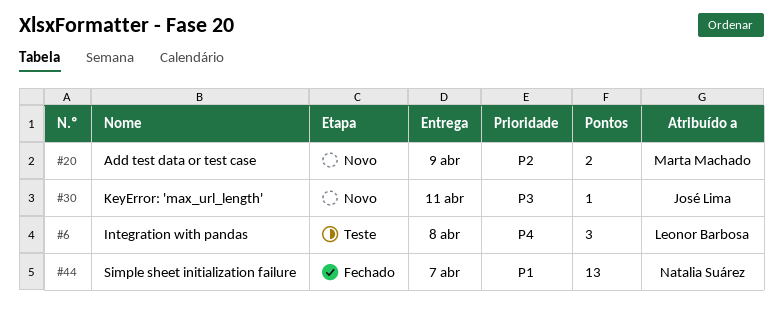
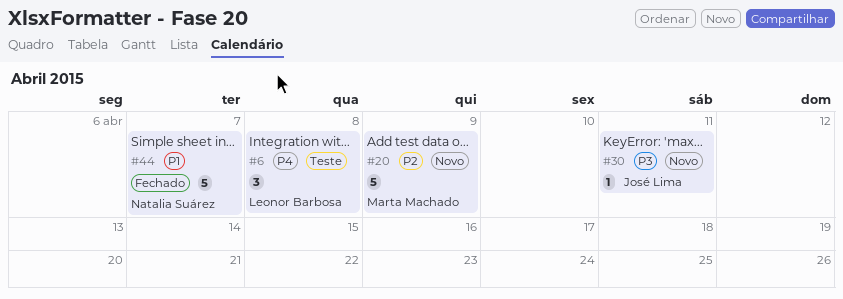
#20, estimate: 2 -> 5
#44, estimate: 13 -> 5

